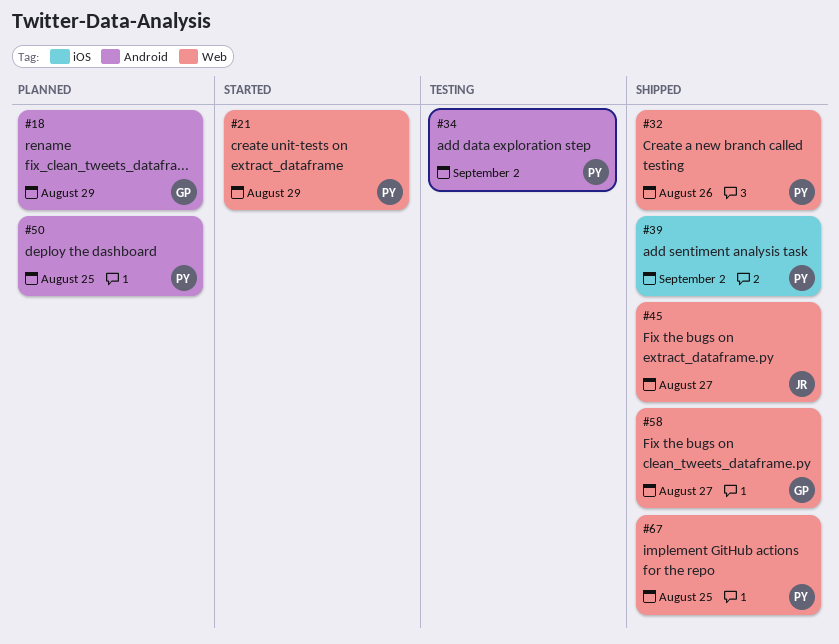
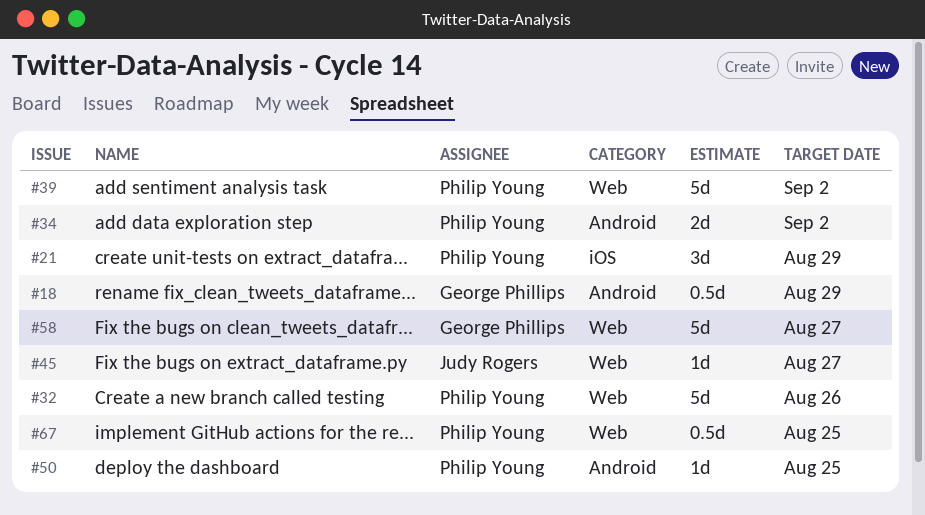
#21, label: Web -> iOS
#39, label: iOS -> Web

